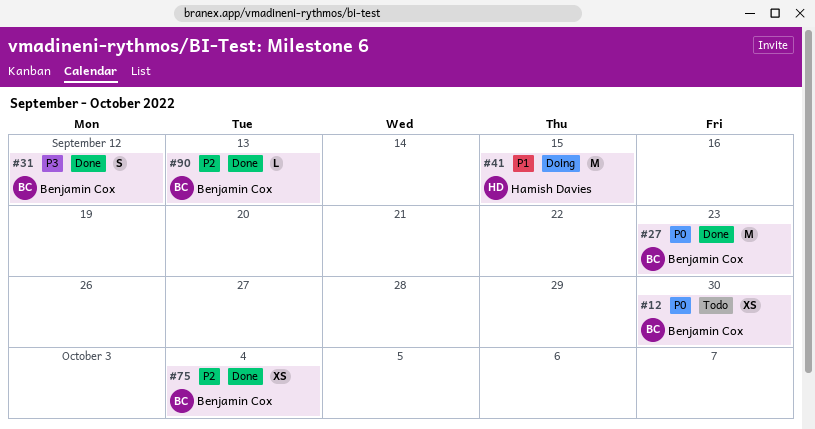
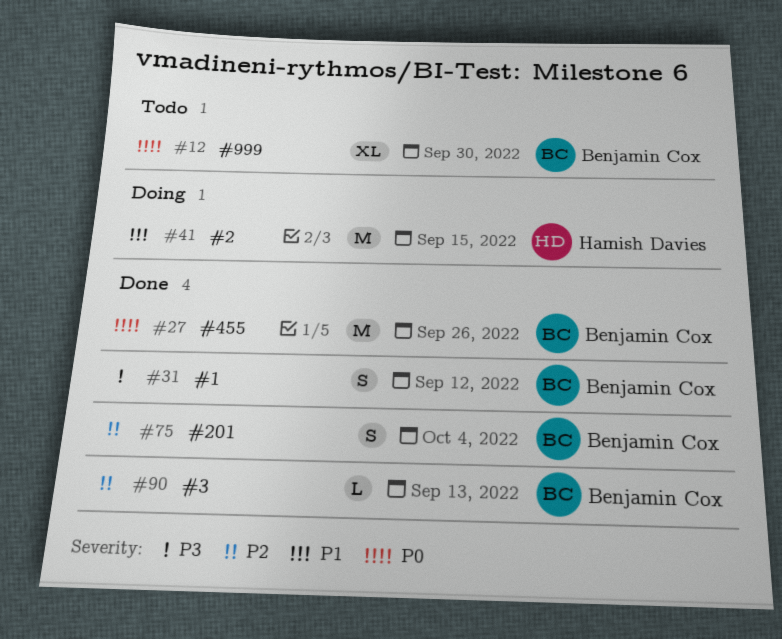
#12, estimate: XS -> XL
#27, due: Sep 23 -> Sep 26
#75, estimate: XS -> S

